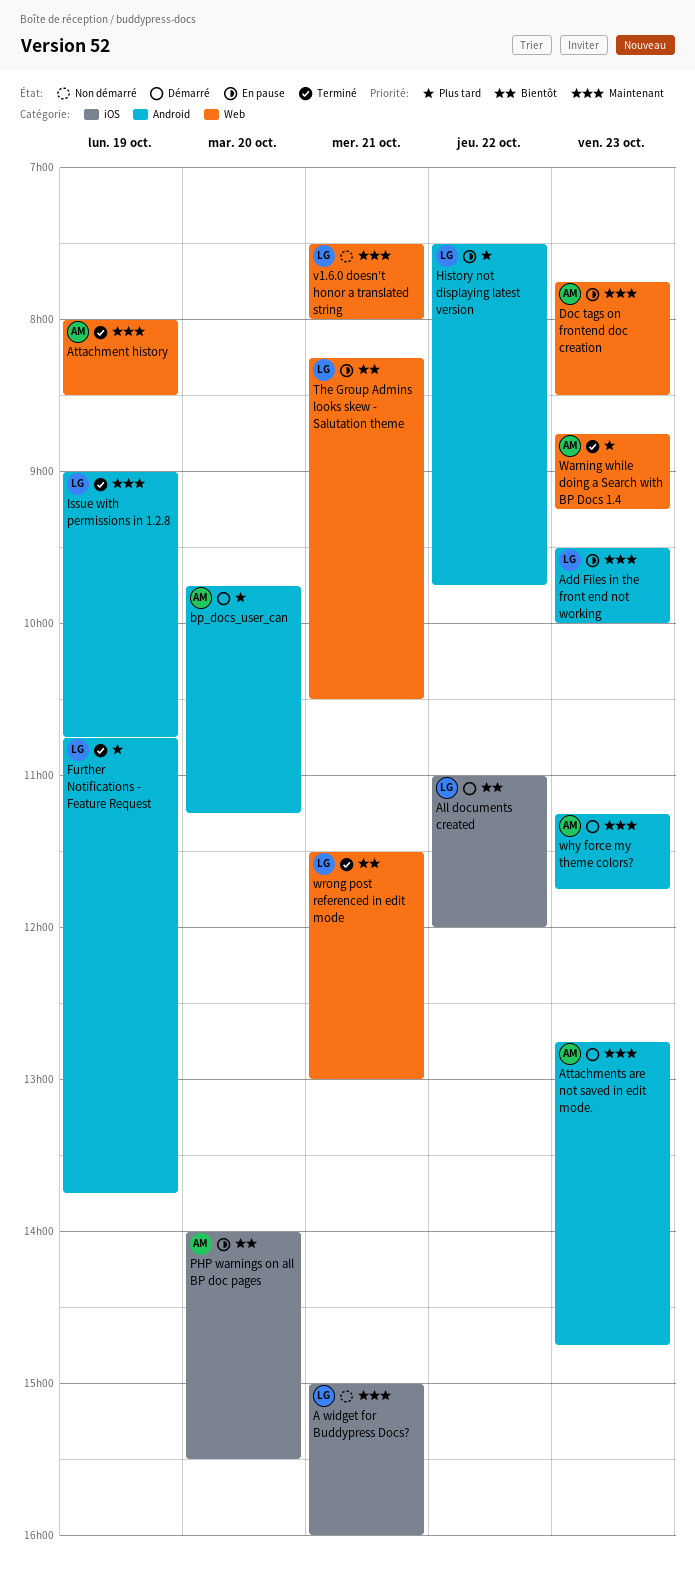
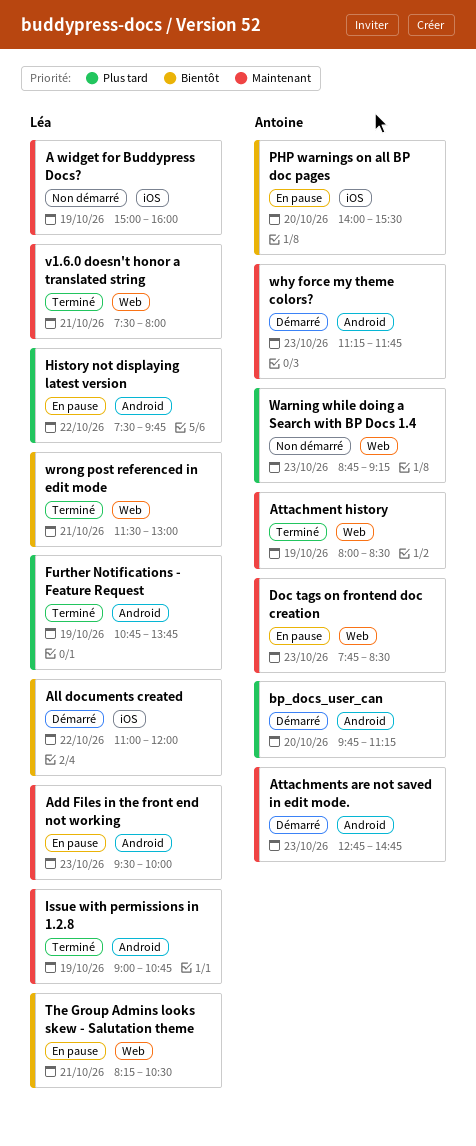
A widget for Buddypress Docs?, day: Oct 21 -> Oct 19
v1.6.0 doesn't honor a translated string, status: Non démarré -> Terminé
Warning while doing a Search with BP Docs 1.4, status: Terminé -> Non démarré

